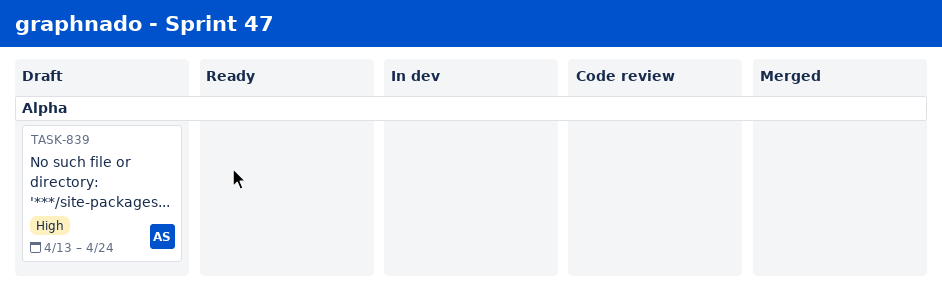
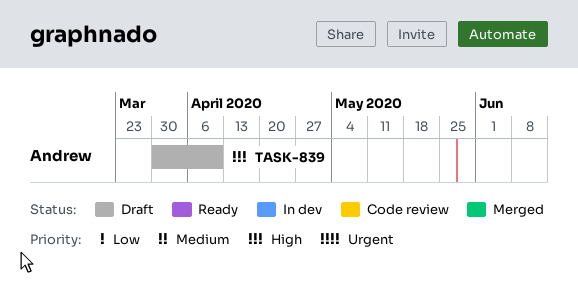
TASK-839, start: Apr 13 -> Mar 30
TASK-839, due: Apr 24 -> Apr 10

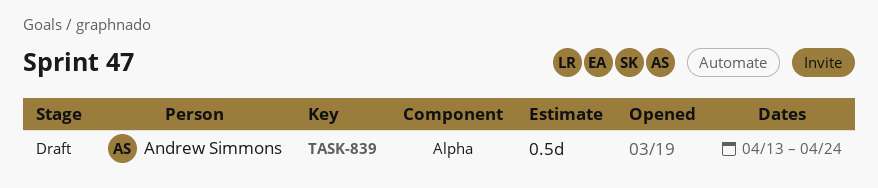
TASK-839, start: Mar 30 -> Apr 13
TASK-839, due: Apr 10 -> Apr 24

